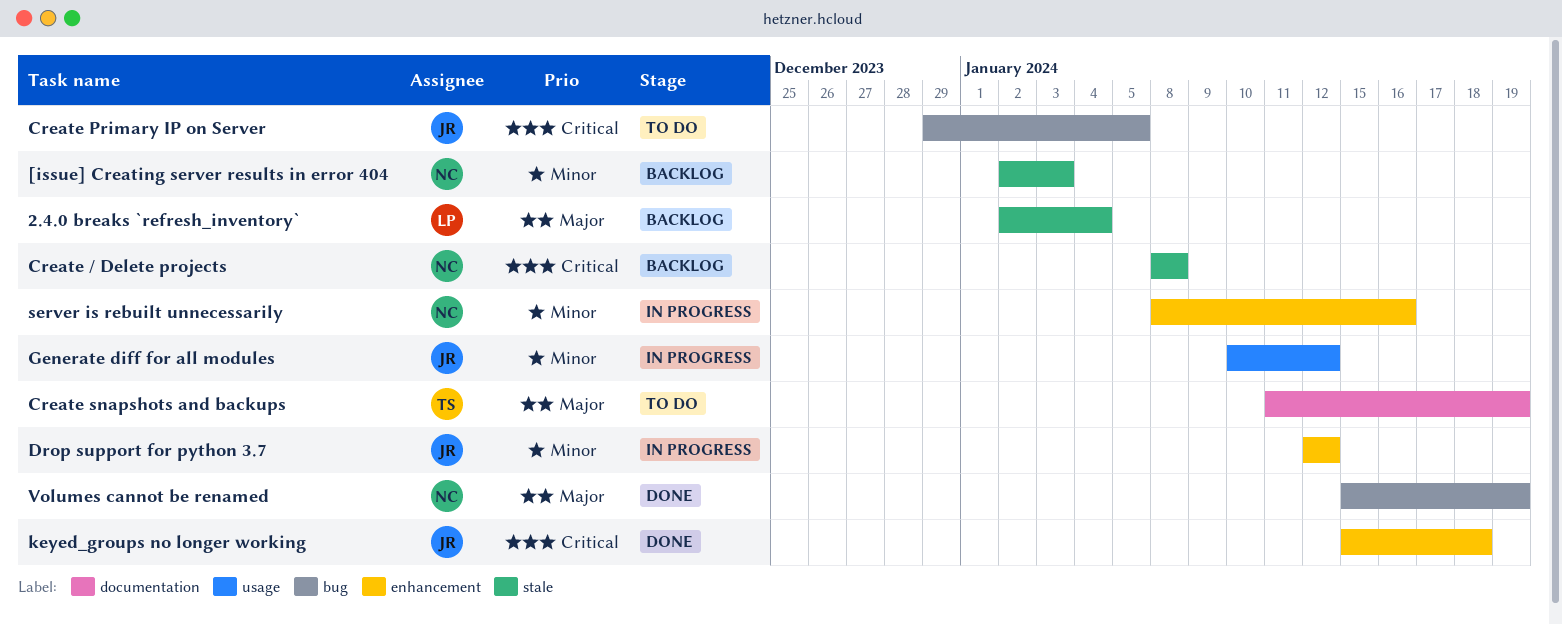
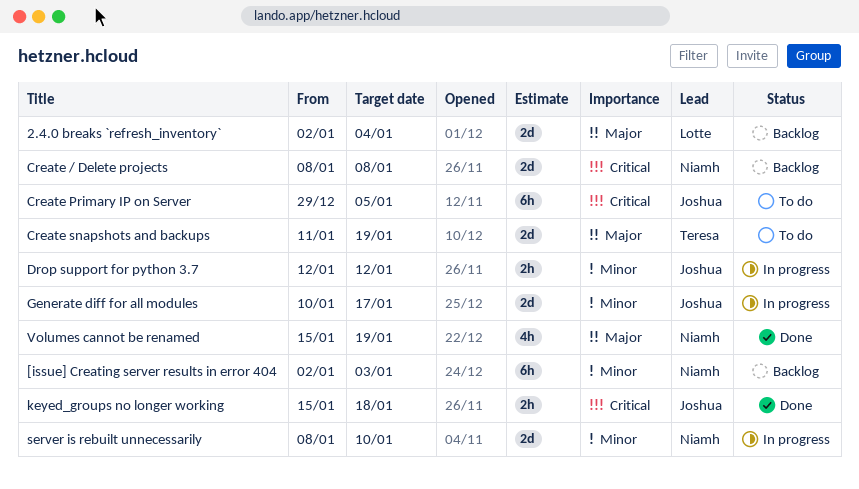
Generate diff for all modules, due: Jan 12 -> Jan 17
server is rebuilt unnecessarily, due: Jan 16 -> Jan 10

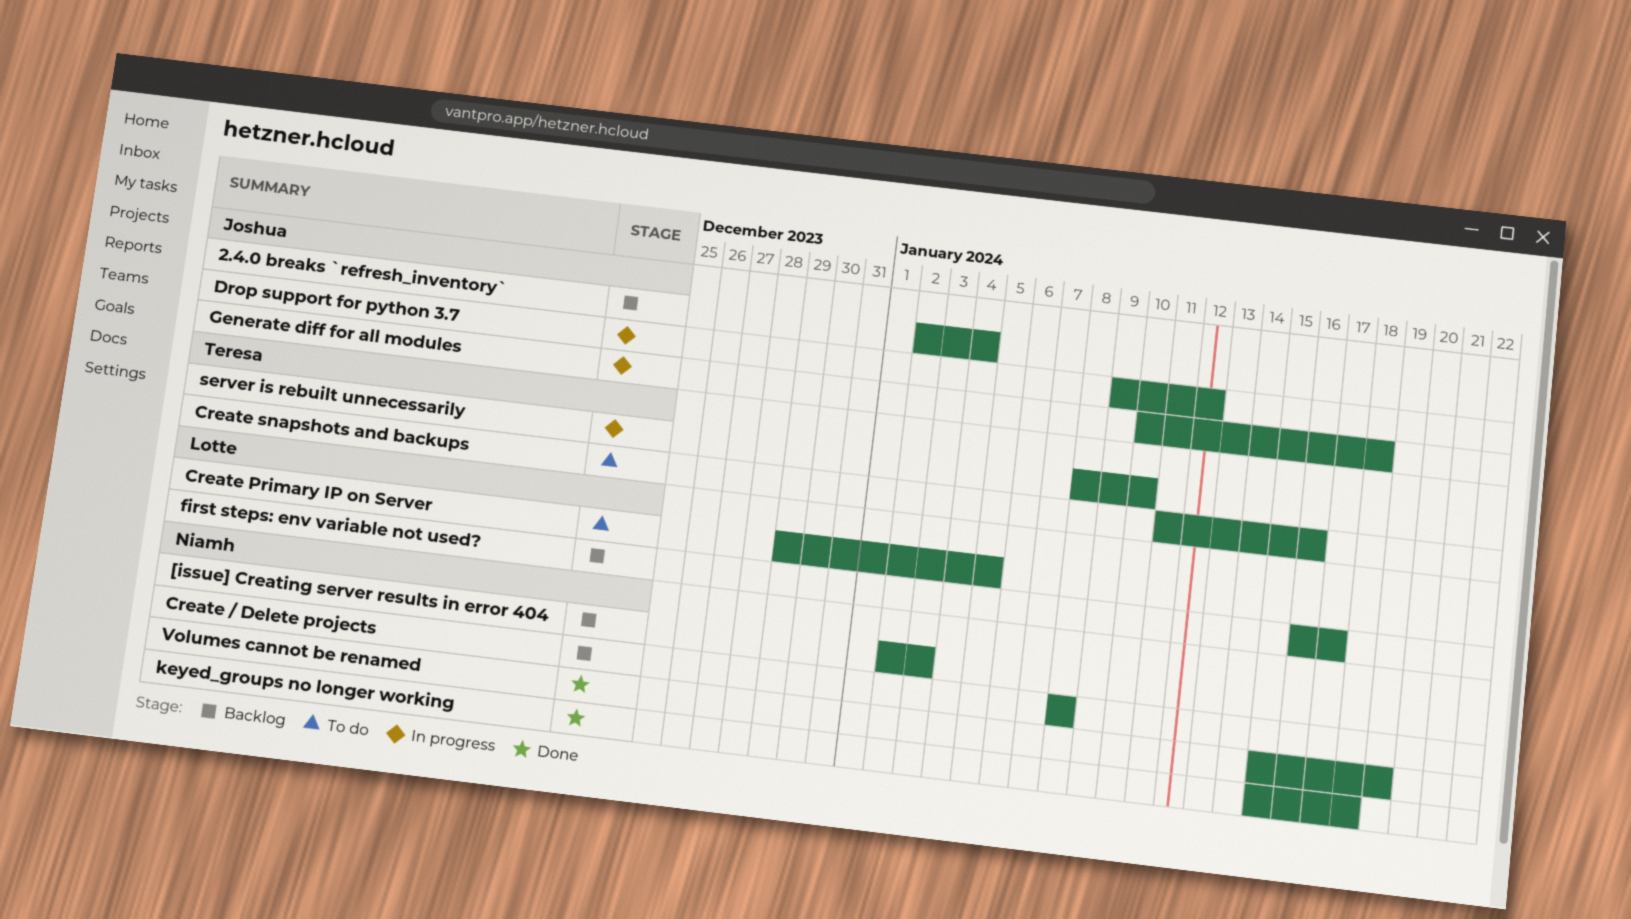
2.4.0 breaks `refresh_inventory`, owner: Lotte -> Joshua
Create Primary IP on Server, owner: Joshua -> Lotte
Create snapshots and backups, due: Jan 19 -> Jan 16
Drop support for python 3.7, start: Jan 12 -> Jan 9
first steps: env variable not used?: none -> present
Generate diff for all modules, due: Jan 17 -> Jan 18
keyed_groups no longer working, owner: Joshua -> Niamh
server is rebuilt unnecessarily, owner: Niamh -> Teresa

